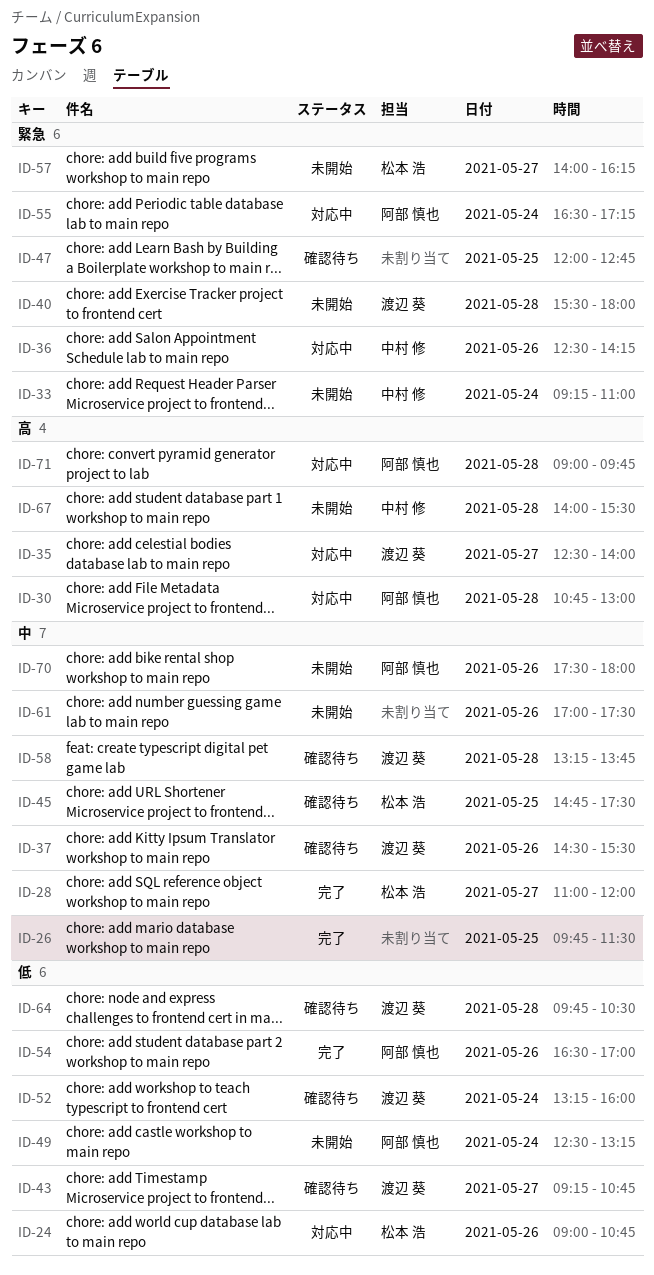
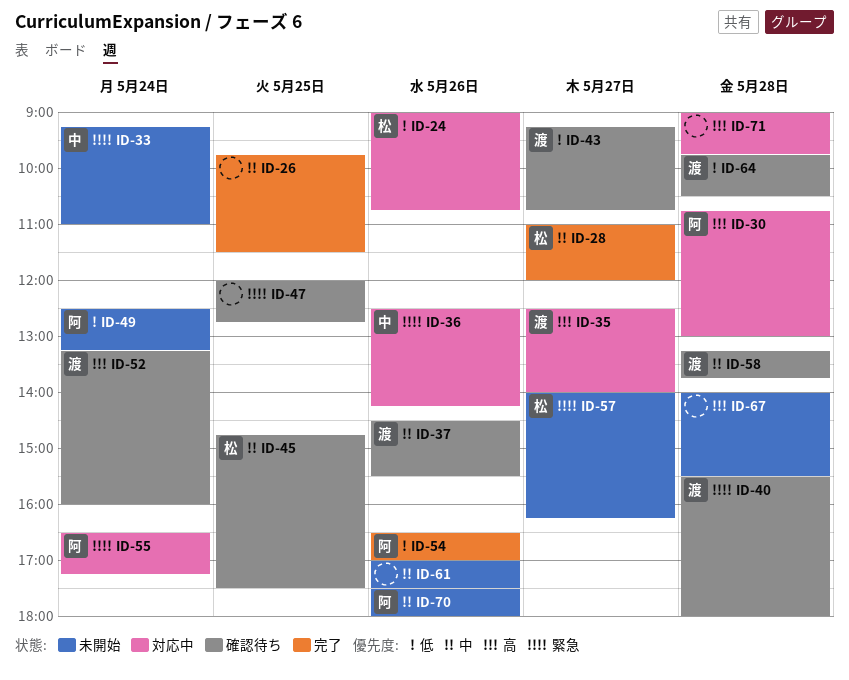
ID-40, status: 未開始 -> 確認待ち
ID-52, priority: 低 -> 高
ID-67, owner: 中村 修 -> none
ID-71, owner: 阿部 慎也 -> none

